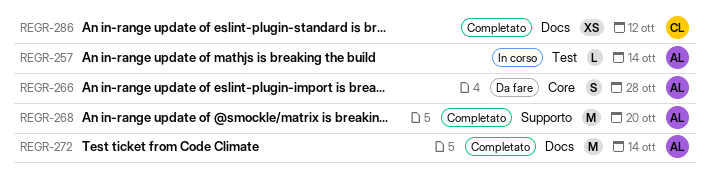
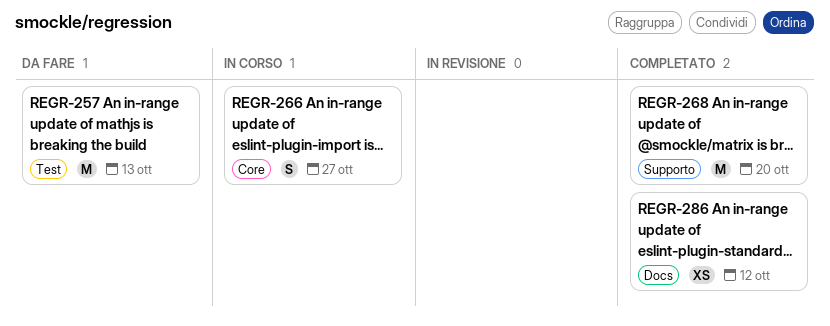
REGR-257, status: In corso -> Da fare
REGR-257, estimate: L -> M
REGR-257, due: Oct 14 -> Oct 13
REGR-266, status: Da fare -> In corso
REGR-266, due: Oct 28 -> Oct 27
REGR-272: present -> none

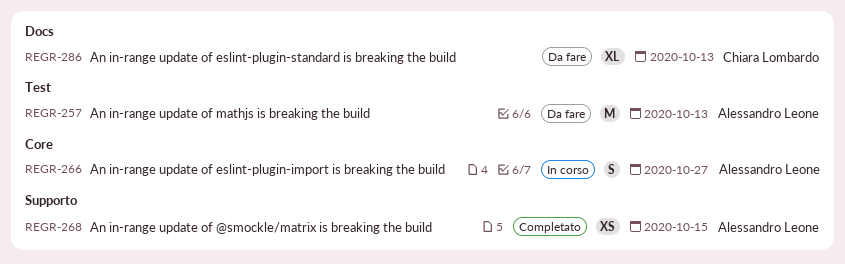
REGR-268, estimate: M -> XS
REGR-268, due: Oct 20 -> Oct 15
REGR-286, status: Completato -> Da fare
REGR-286, estimate: XS -> XL
REGR-286, due: Oct 12 -> Oct 13

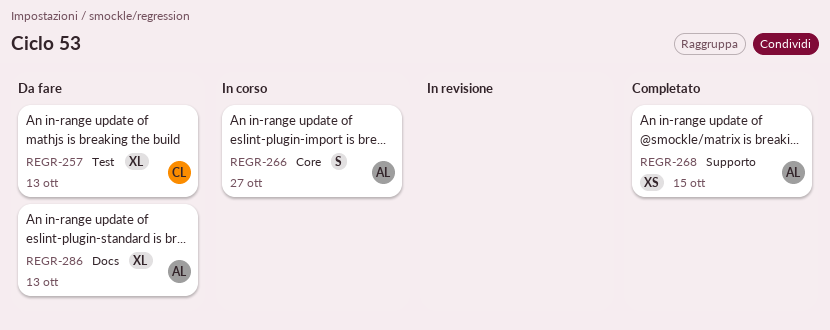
REGR-257, owner: Alessandro Leone -> Chiara Lombardo
REGR-257, estimate: M -> XL
REGR-286, owner: Chiara Lombardo -> Alessandro Leone

